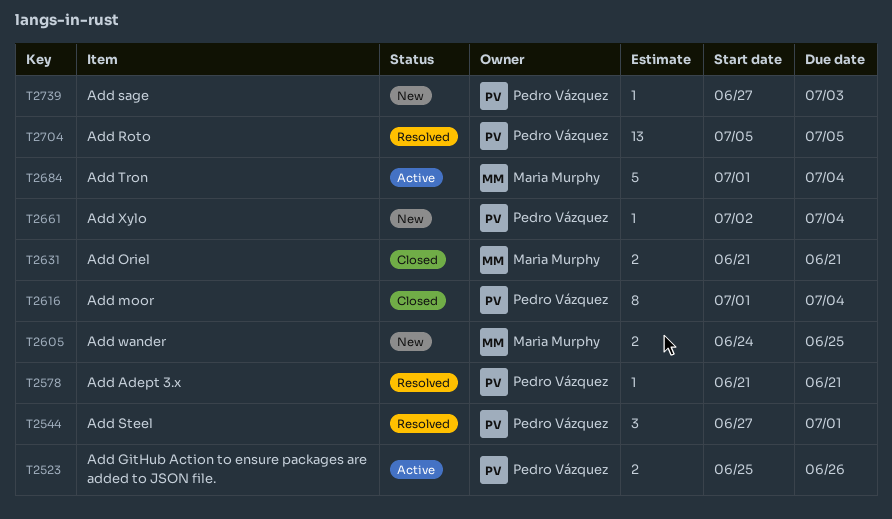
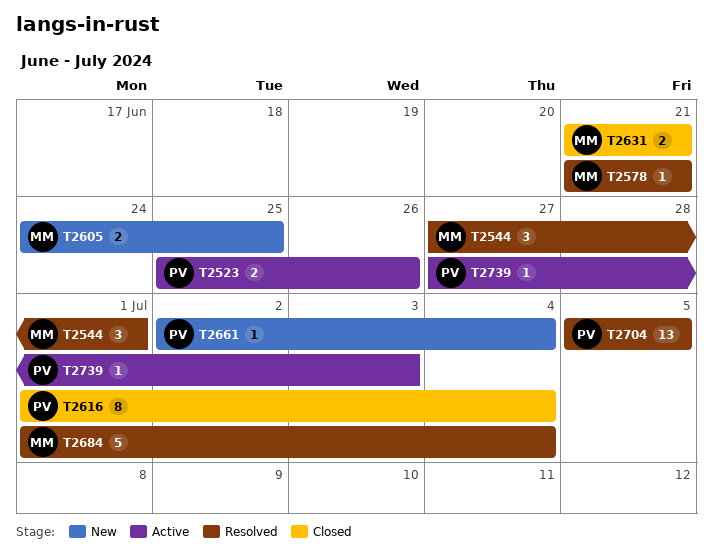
T2544, owner: Pedro Vázquez -> Maria Murphy
T2578, owner: Pedro Vázquez -> Maria Murphy
T2684, status: Active -> Resolved
T2739, status: New -> Active

